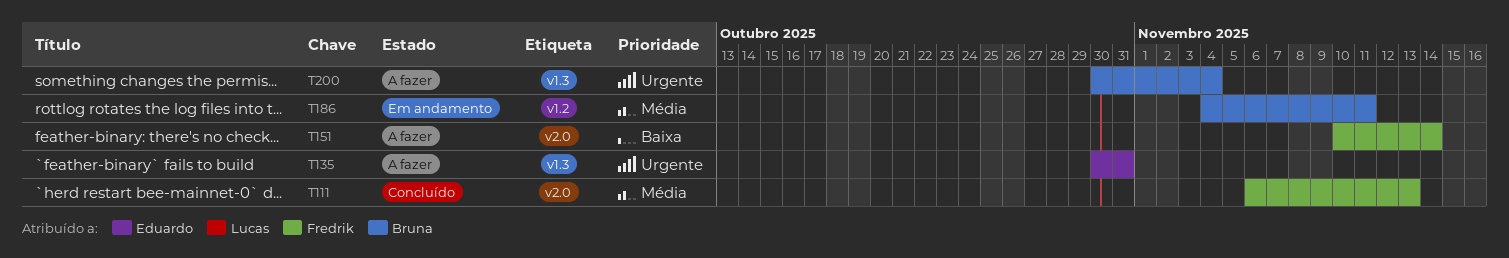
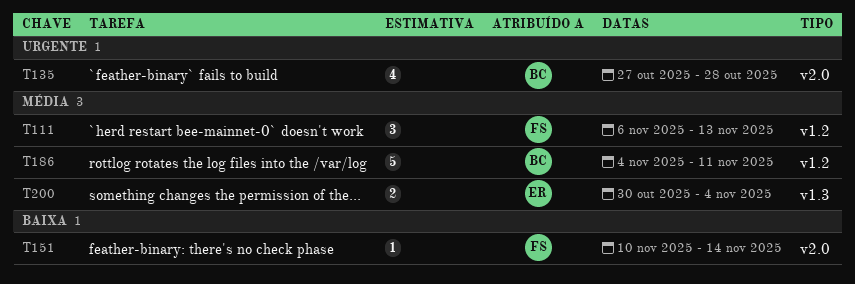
T111, label: v2.0 -> v1.2
T135, owner: Eduardo -> Bruna
T135, label: v1.3 -> v2.0
T135, start: Oct 30 -> Oct 27
T135, due: Oct 31 -> Oct 28
T200, owner: Bruna -> Eduardo
T200, priority: Urgente -> Média

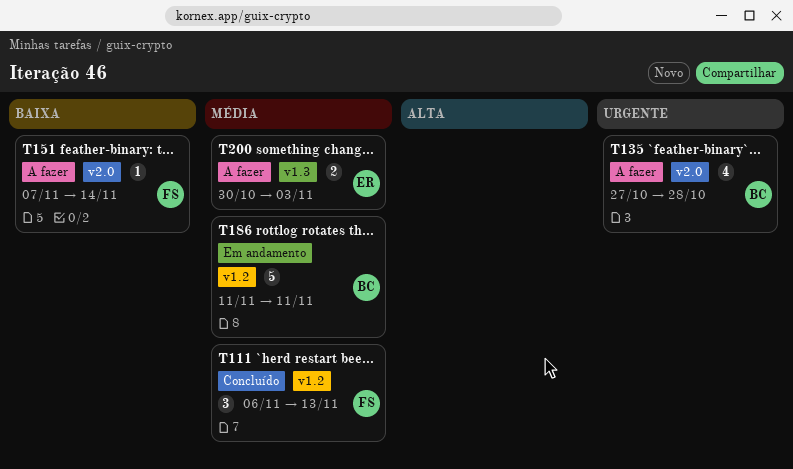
T151, start: Nov 10 -> Nov 7
T186, start: Nov 4 -> Nov 11
T200, due: Nov 4 -> Nov 3

